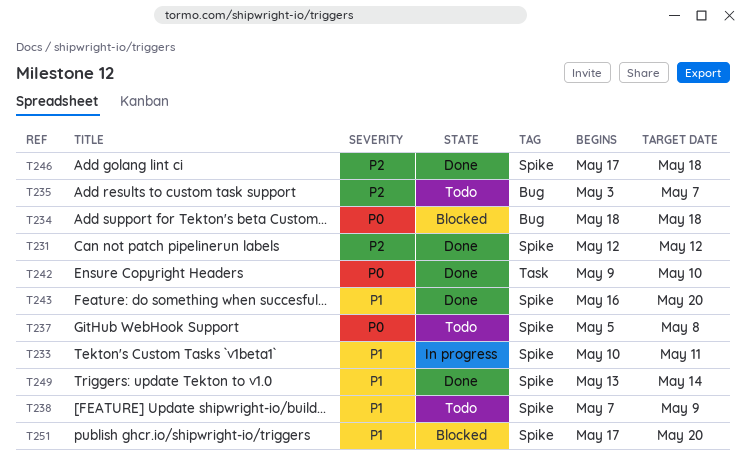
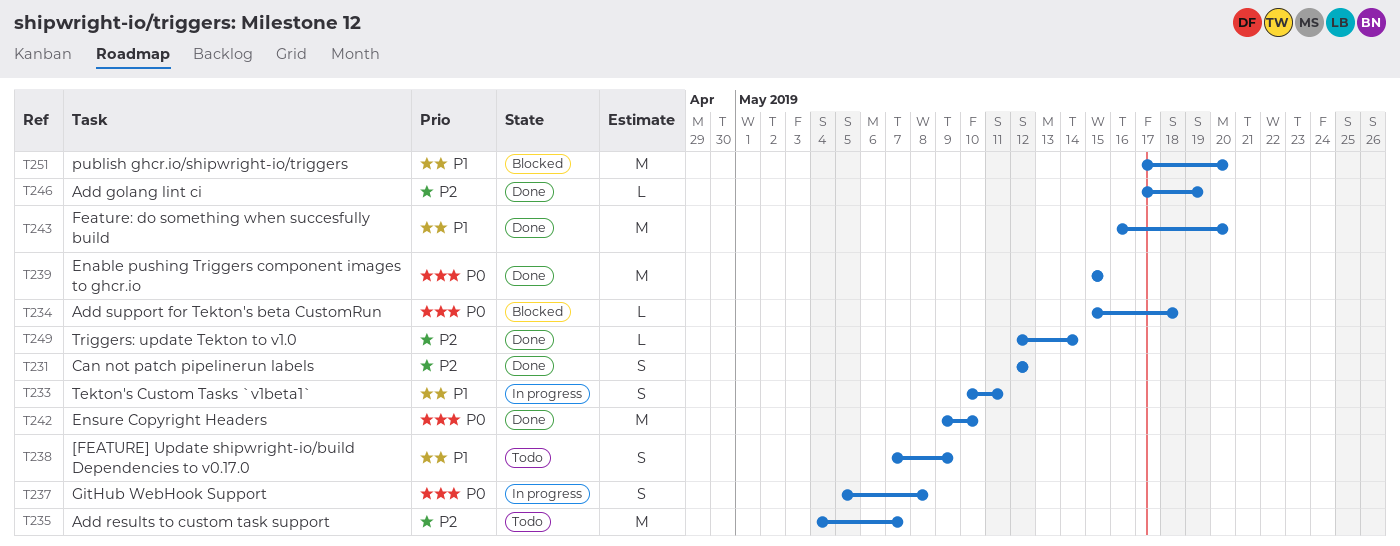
T234, start: May 18 -> May 15
T235, start: May 3 -> May 4
T237, status: Todo -> In progress
T239: none -> present
T246, due: May 18 -> May 19
T249, priority: P1 -> P2
T249, start: May 13 -> May 12

